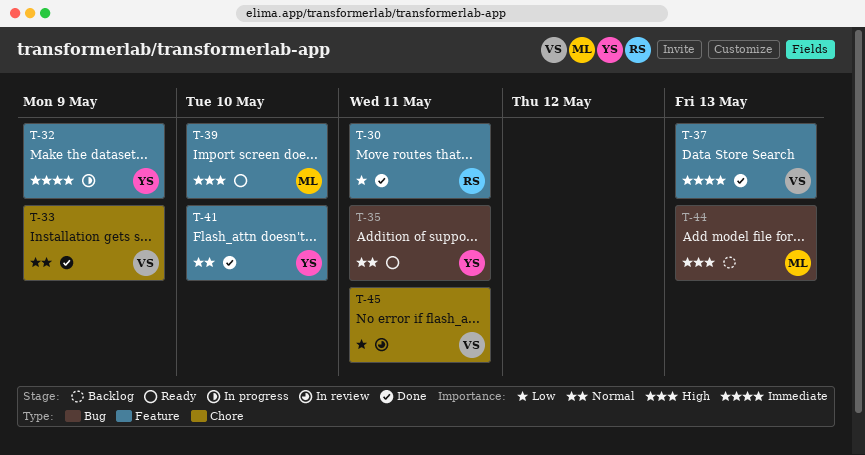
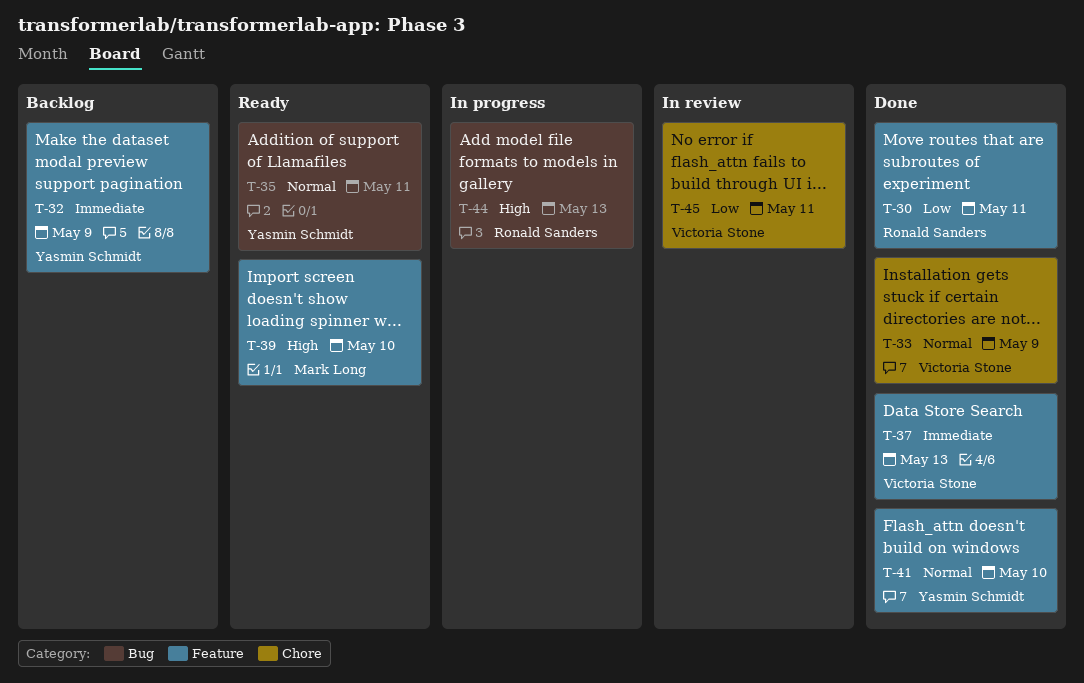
T-32, status: In progress -> Backlog
T-44, status: Backlog -> In progress
T-44, owner: Mark Long -> Ronald Sanders

